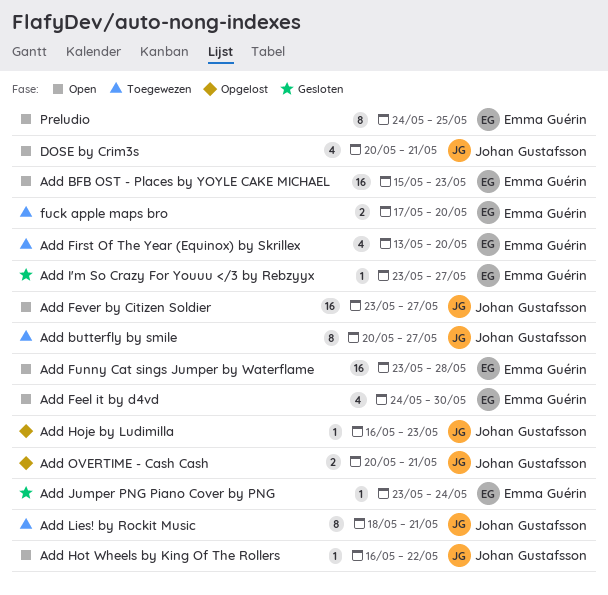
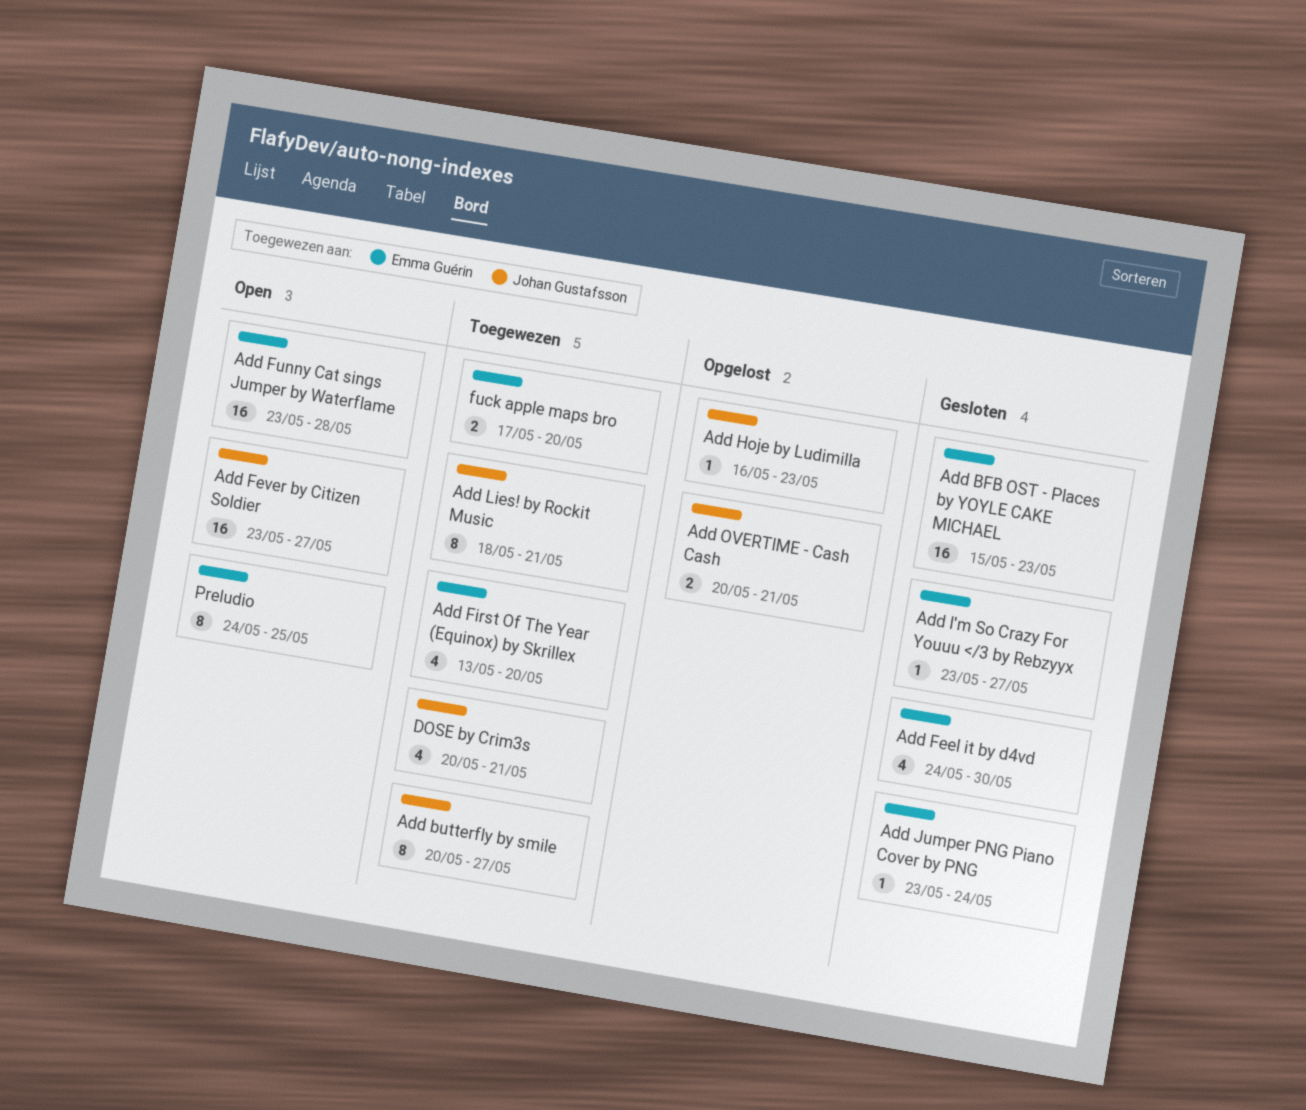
Add BFB OST - Places by YOYLE CAKE MICHAEL, status: Open -> Gesloten
Add Feel it by d4vd, status: Open -> Gesloten
Add Hot Wheels by King Of The Rollers: present -> none
DOSE by Crim3s, status: Open -> Toegewezen

